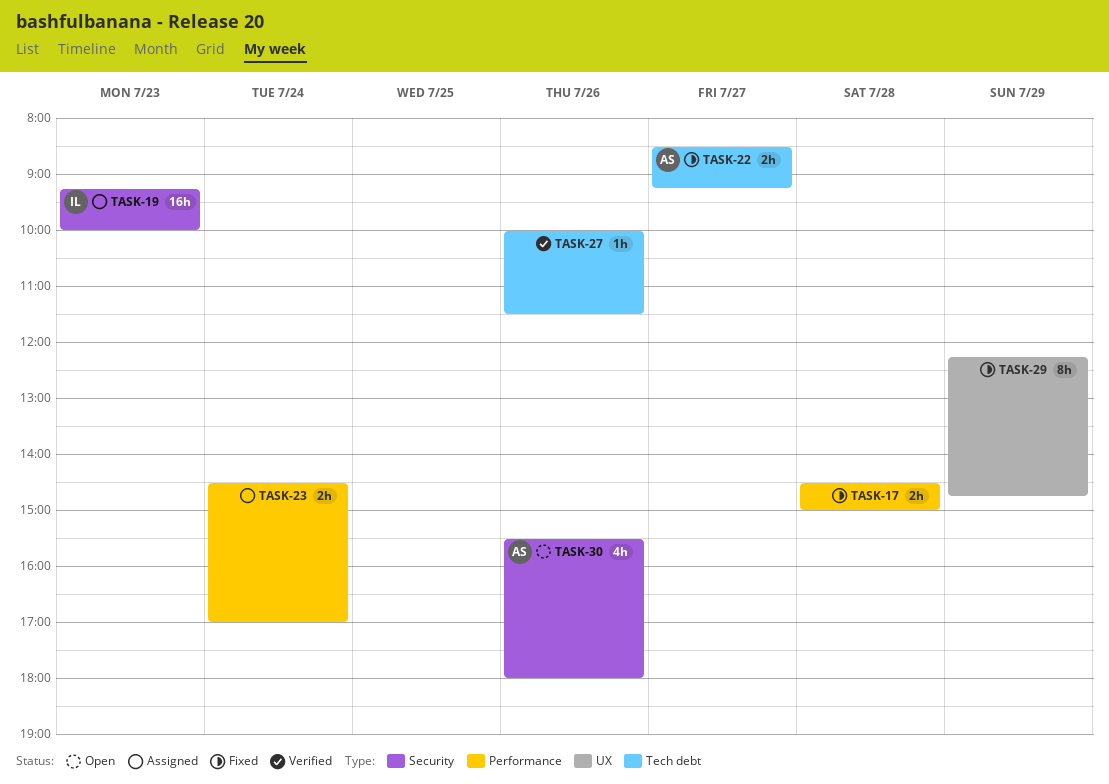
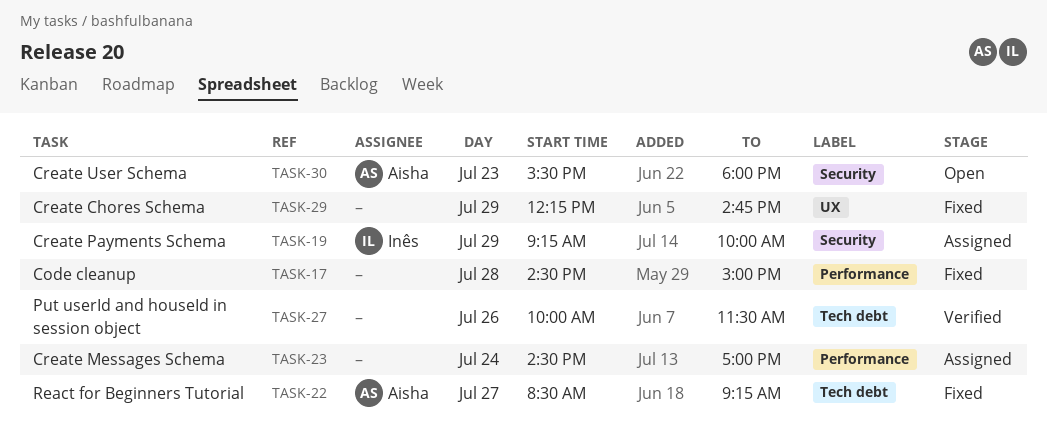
TASK-19, day: Jul 23 -> Jul 29
TASK-30, day: Jul 26 -> Jul 23

